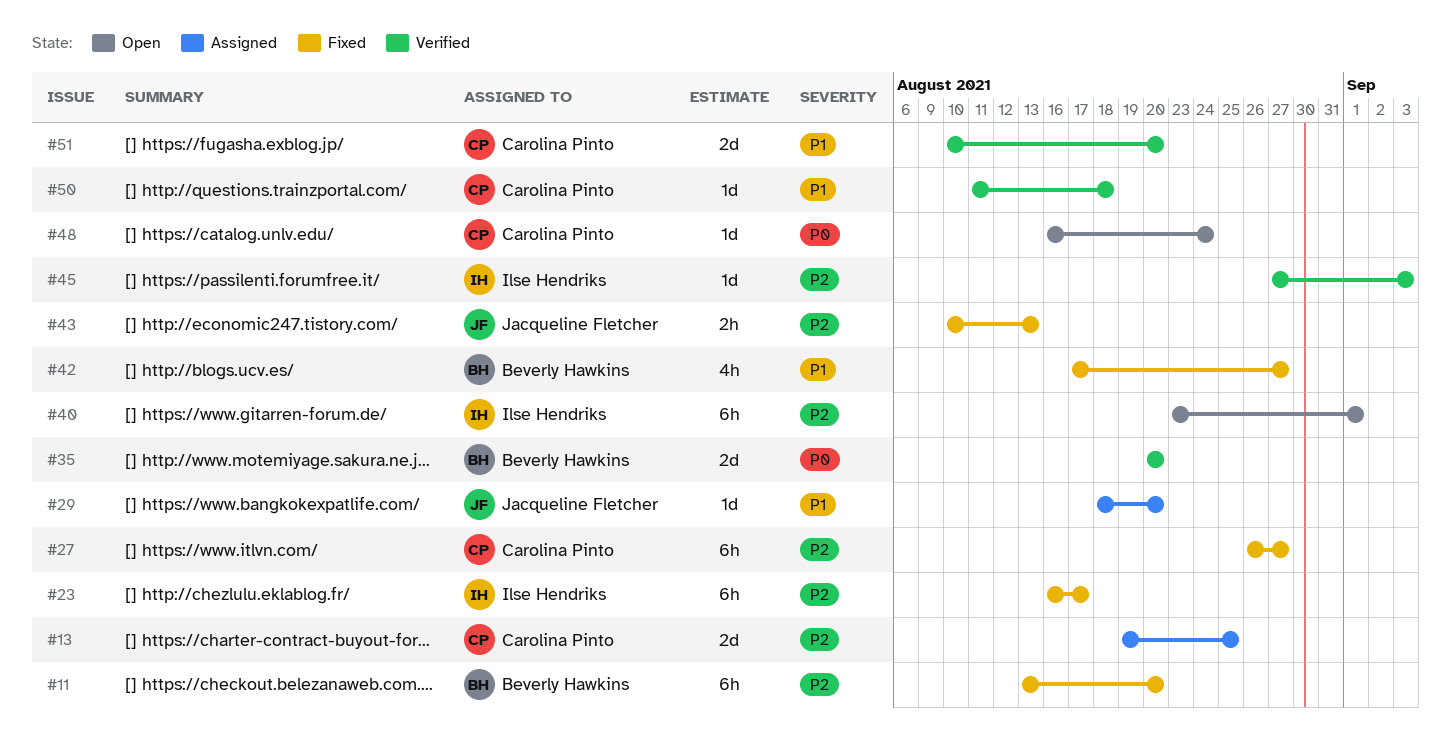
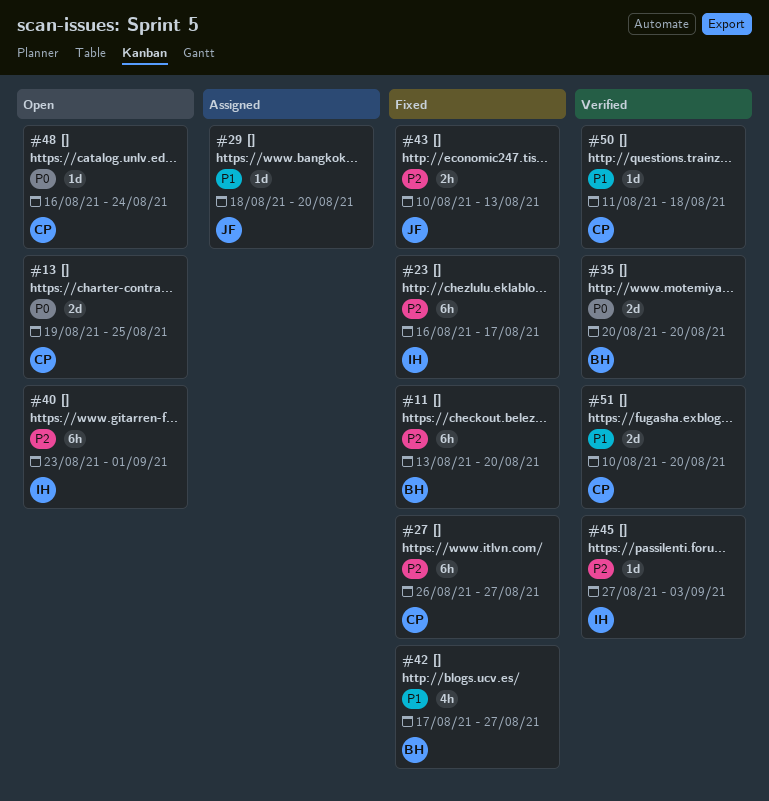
#13, status: Assigned -> Open
#13, priority: P2 -> P0

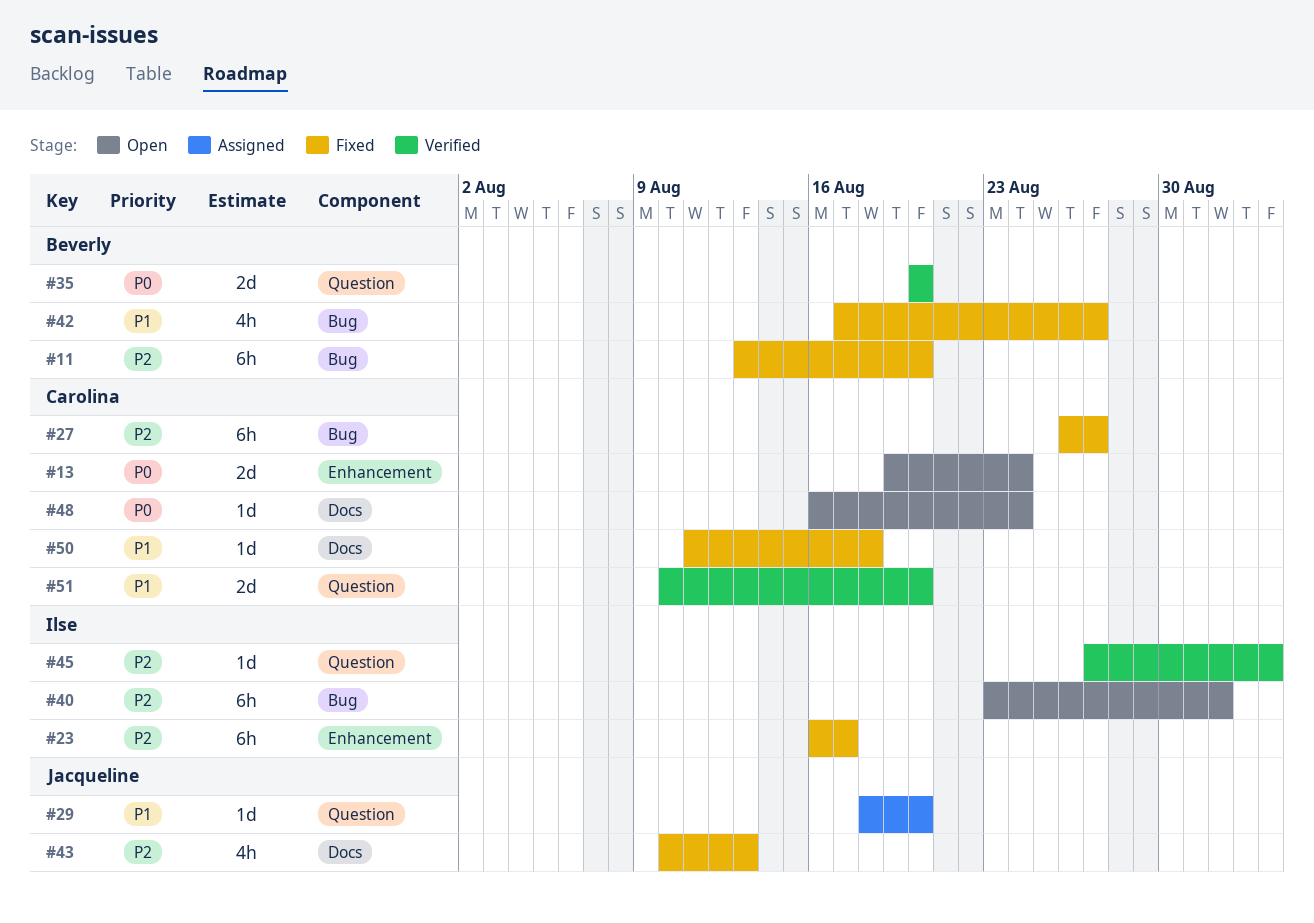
#13, due: Aug 25 -> Aug 24
#43, estimate: 2h -> 4h
#50, status: Verified -> Fixed

